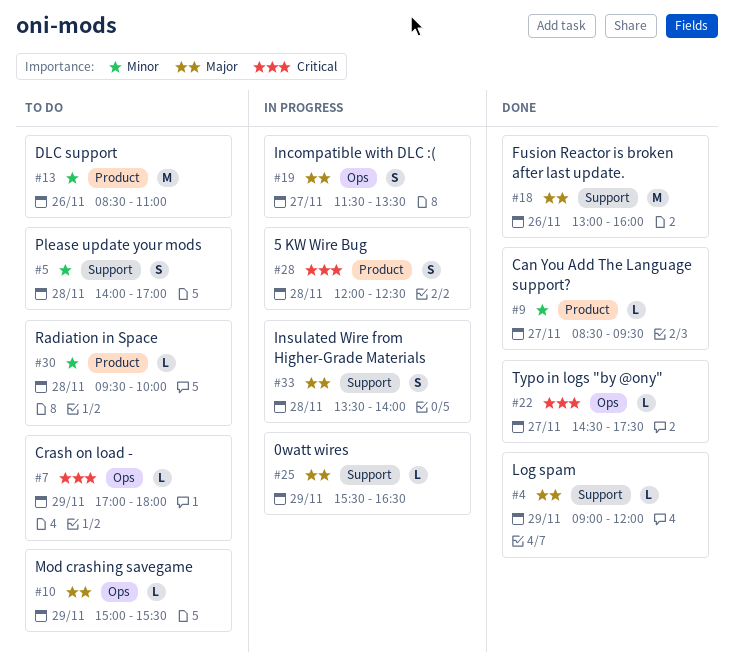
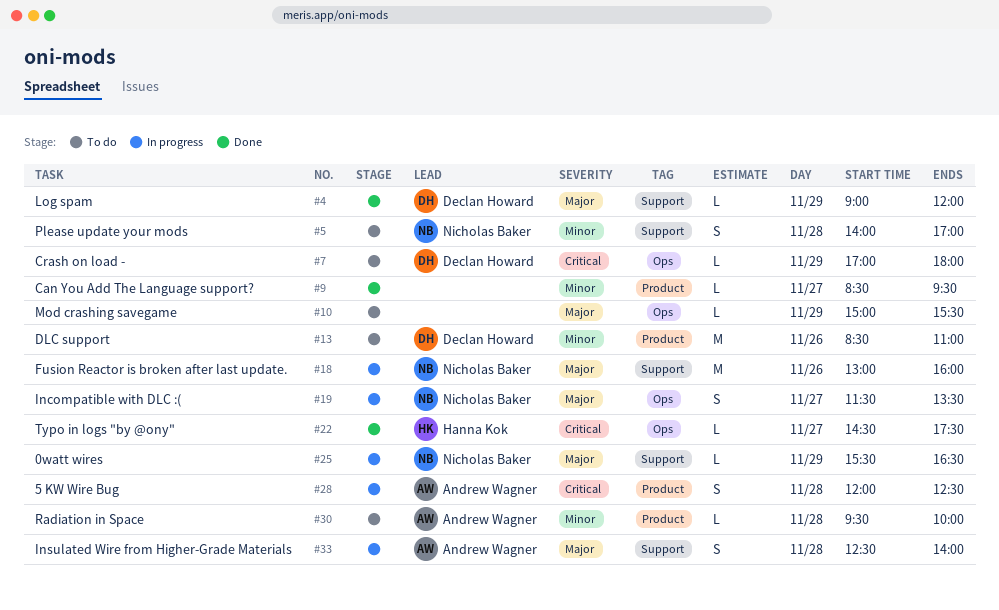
#18, status: Done -> In progress
#33, begins: 13:30 -> 12:30

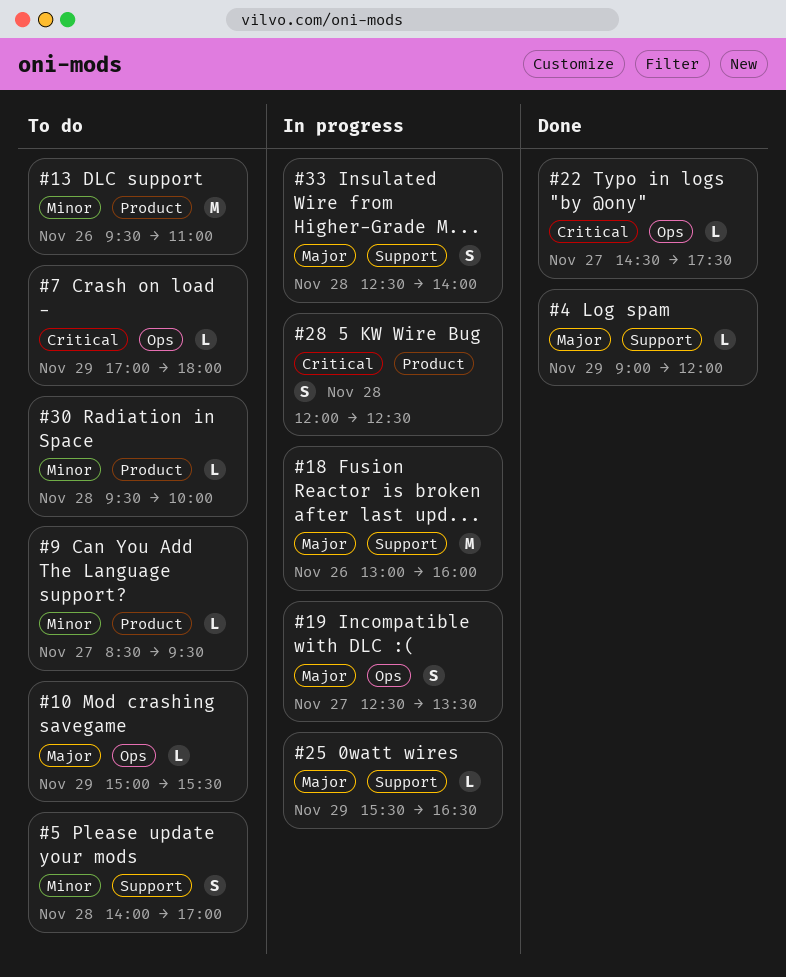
#9, status: Done -> To do
#13, begins: 08:30 -> 09:30
#19, begins: 11:30 -> 12:30

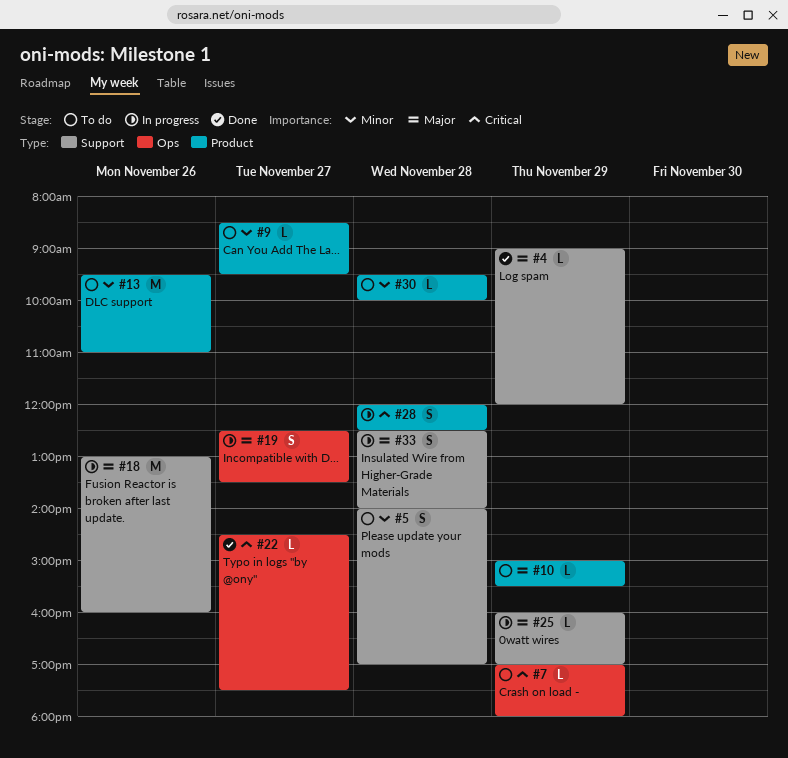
#10, label: Ops -> Product
#25, begins: 15:30 -> 16:00
#25, ends: 16:30 -> 17:00

